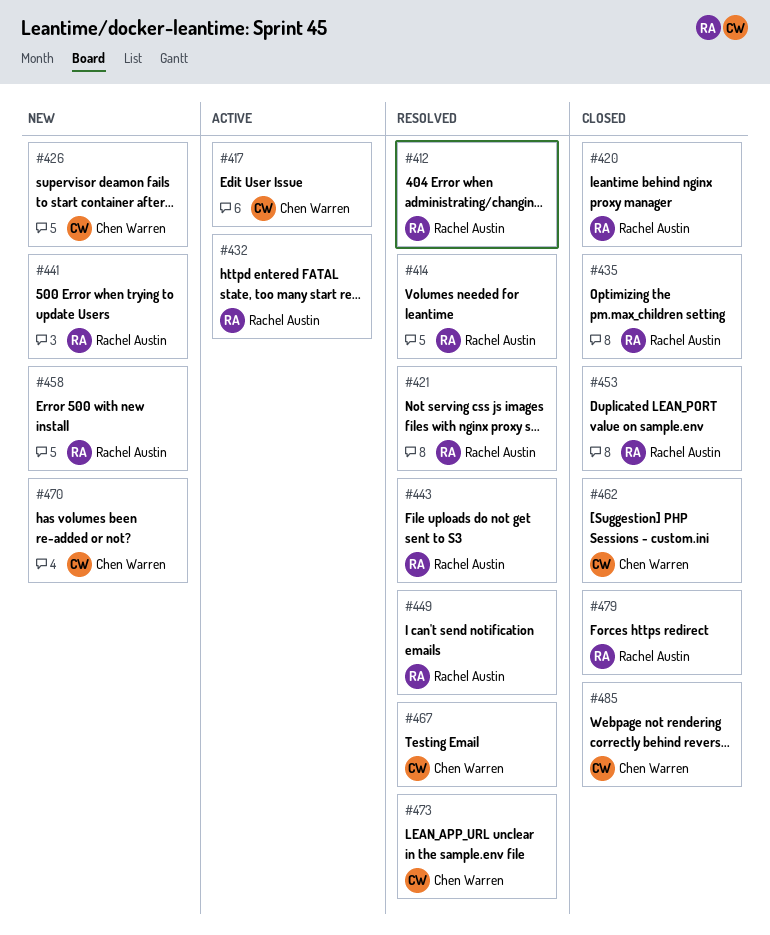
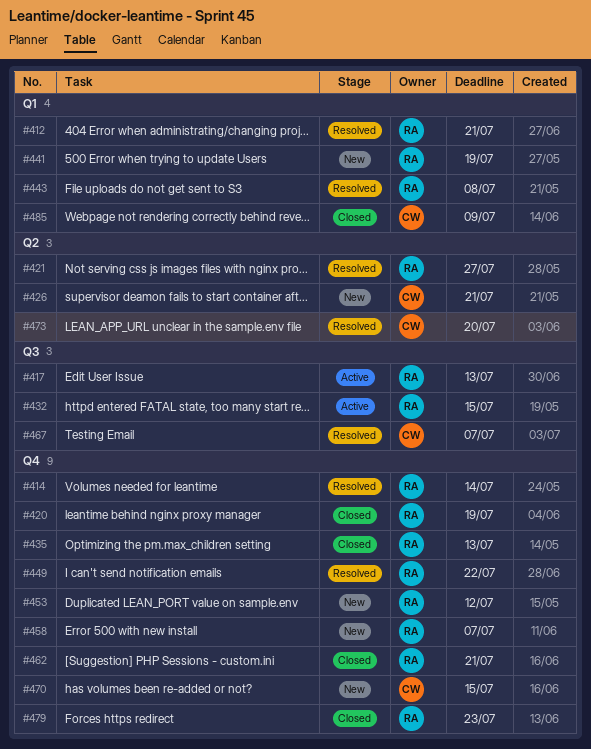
#417, owner: Chen Warren -> Rachel Austin
#453, status: Closed -> New
#462, owner: Chen Warren -> Rachel Austin

